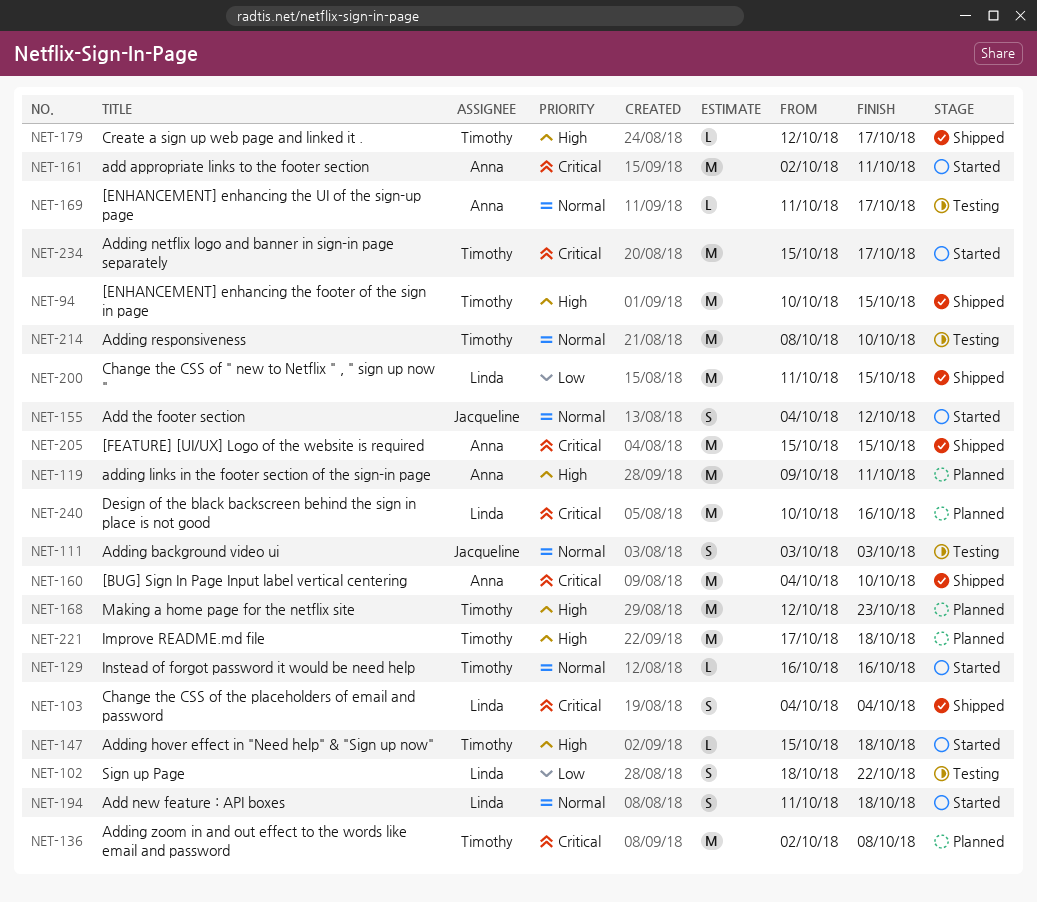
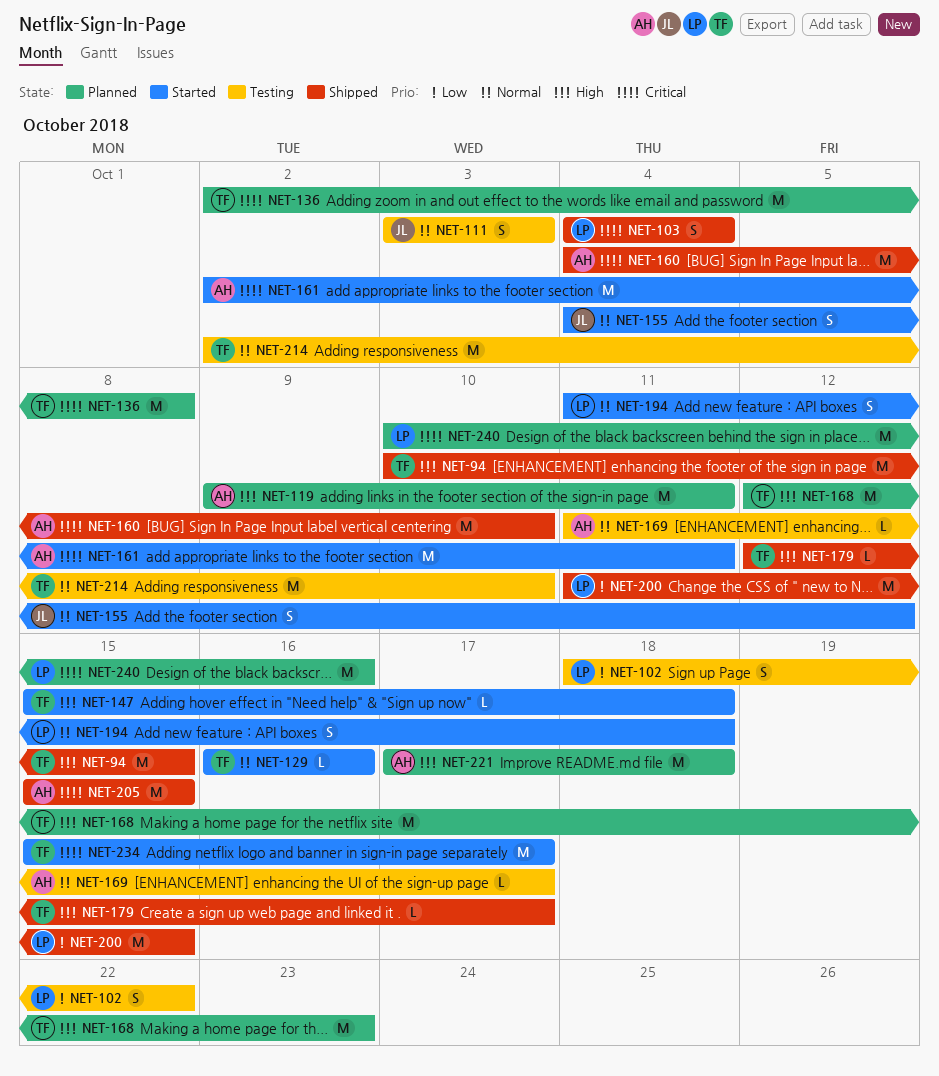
NET-214, start: Oct 8 -> Oct 2
NET-221, owner: Timothy -> Anna

